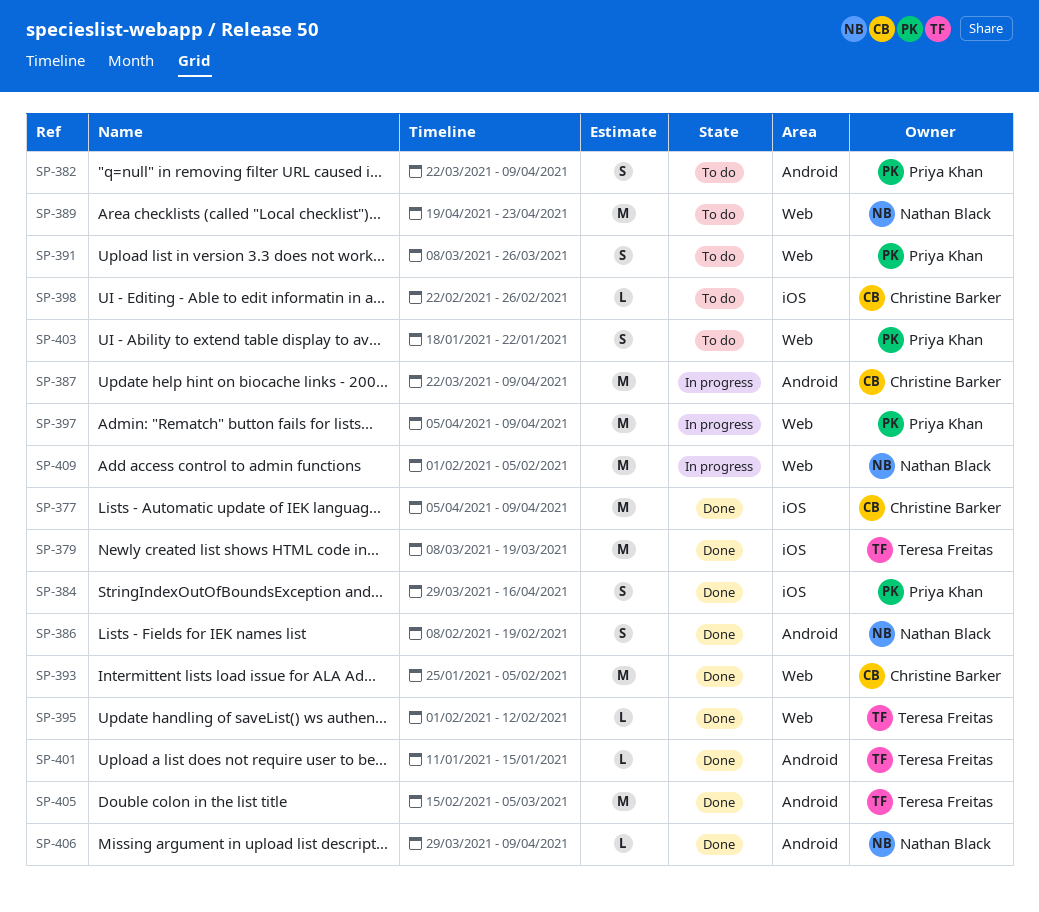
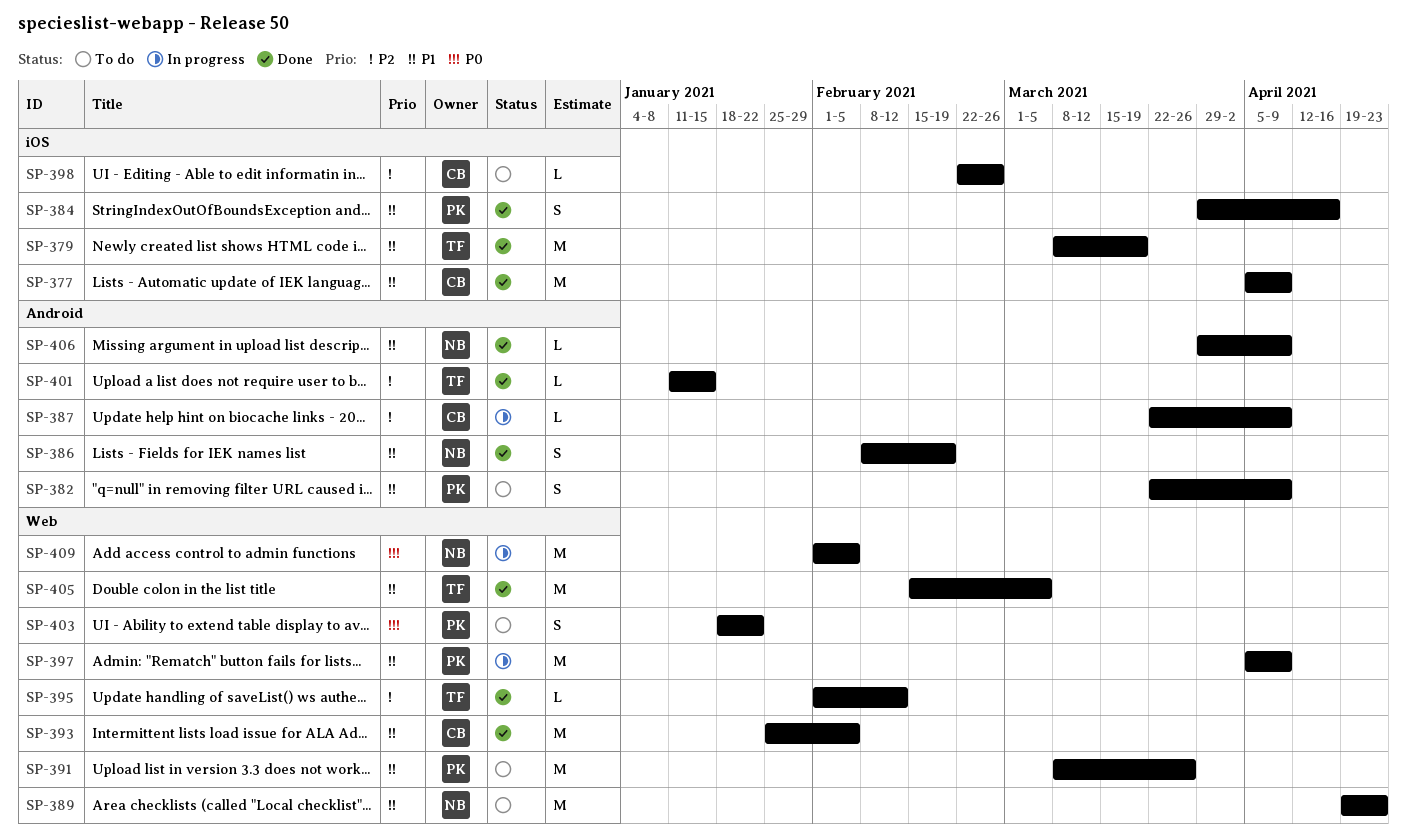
SP-387, estimate: M -> L
SP-391, estimate: S -> M
SP-405, label: Android -> Web

